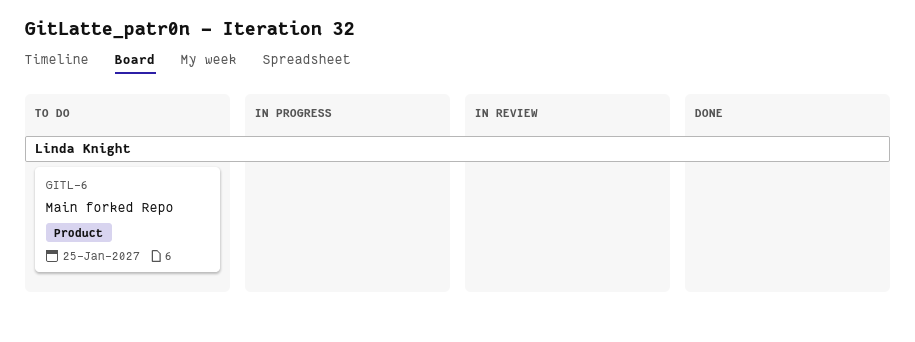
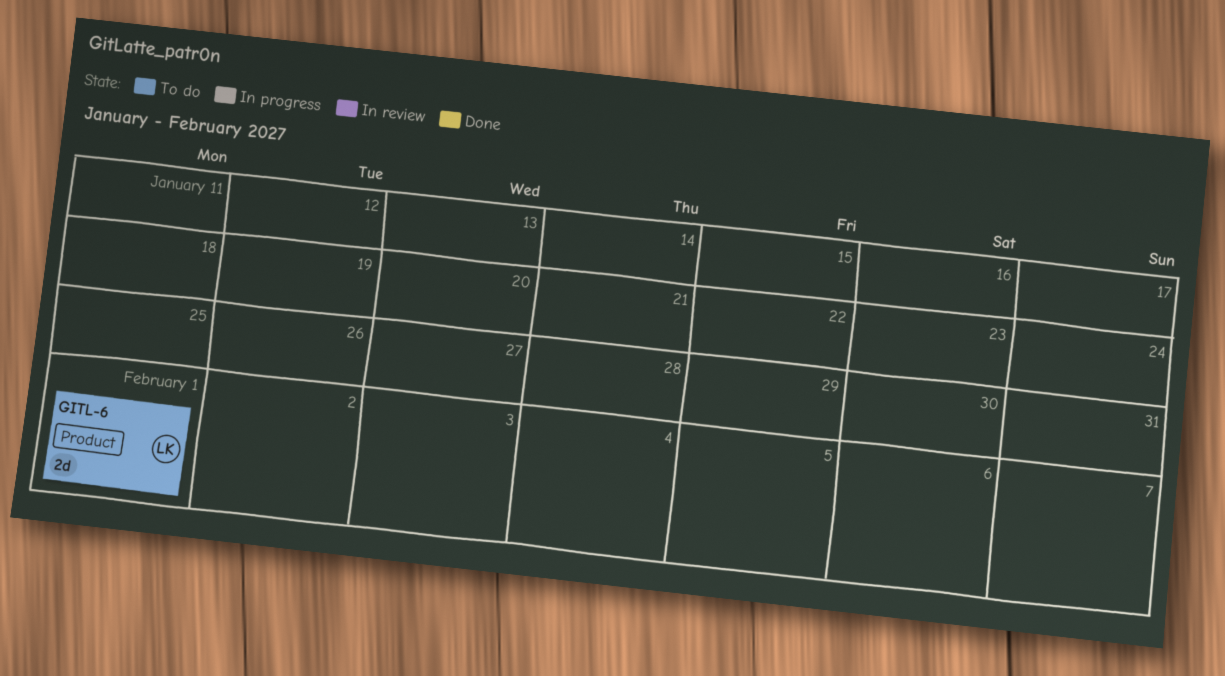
GITL-6, due: Jan 25 -> Feb 1

